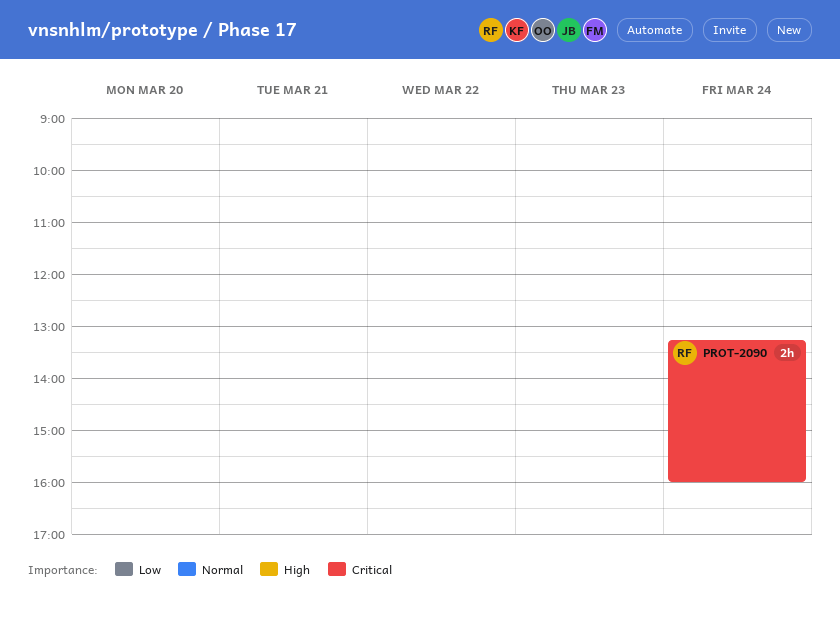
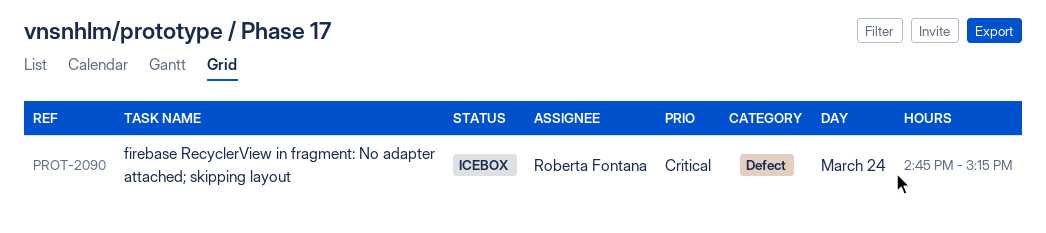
PROT-2090, begins: 13:15 -> 14:45
PROT-2090, ends: 16:00 -> 15:15

